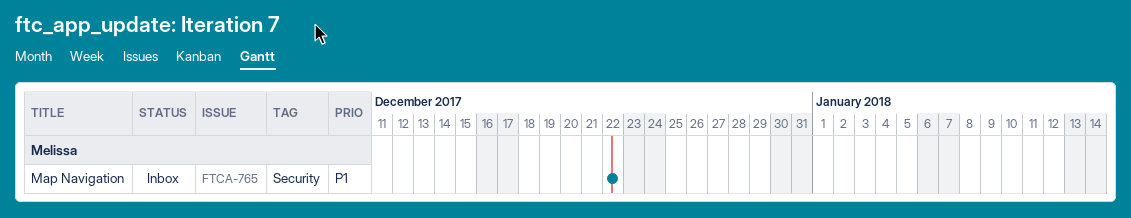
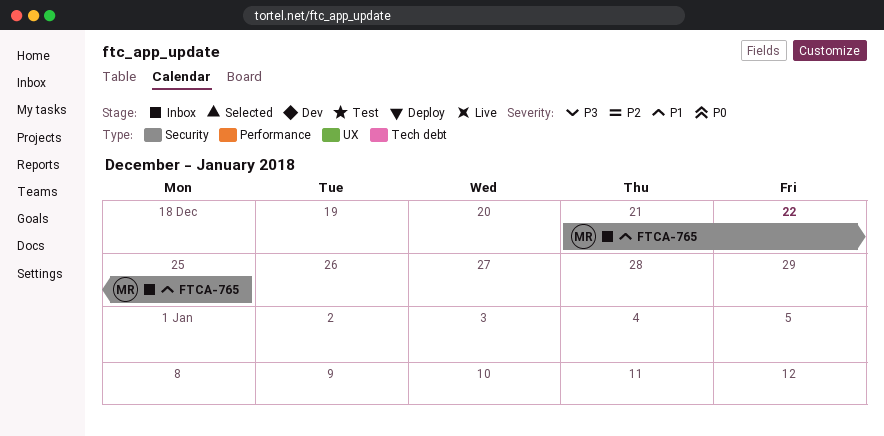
FTCA-765, start: Dec 22 -> Dec 21
FTCA-765, due: Dec 22 -> Dec 25

